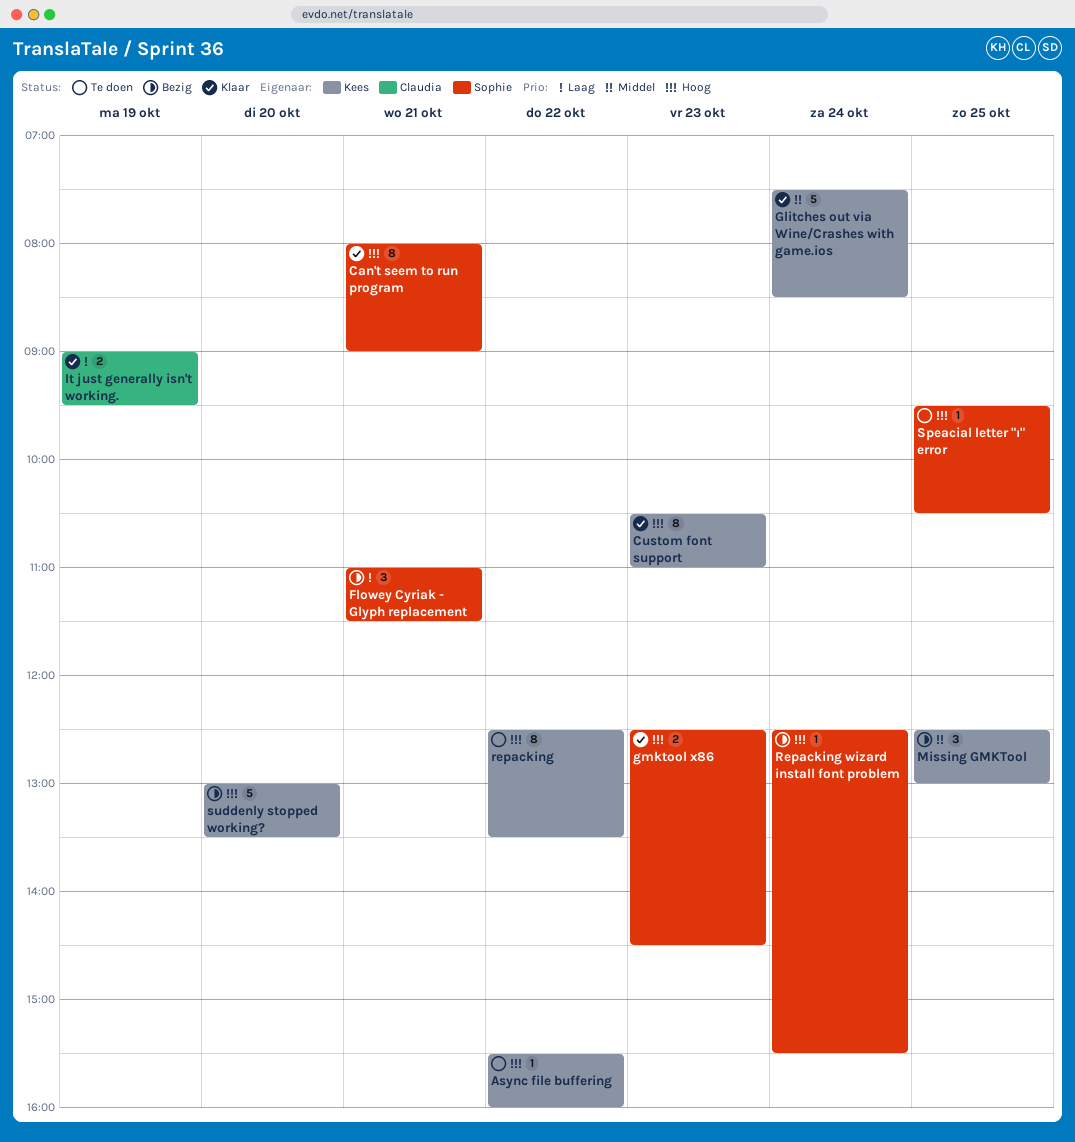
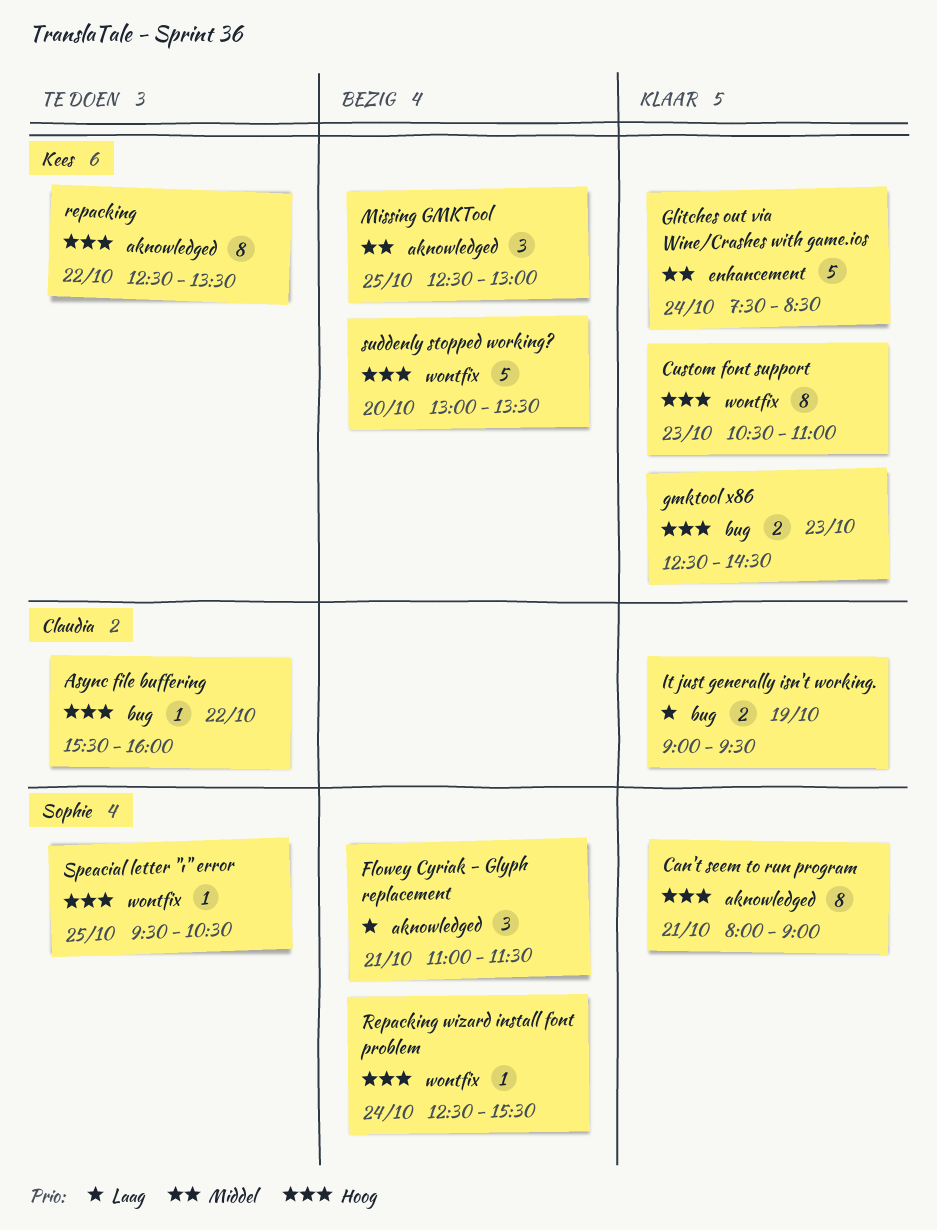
Async file buffering, owner: Kees -> Claudia
gmktool x86, owner: Sophie -> Kees

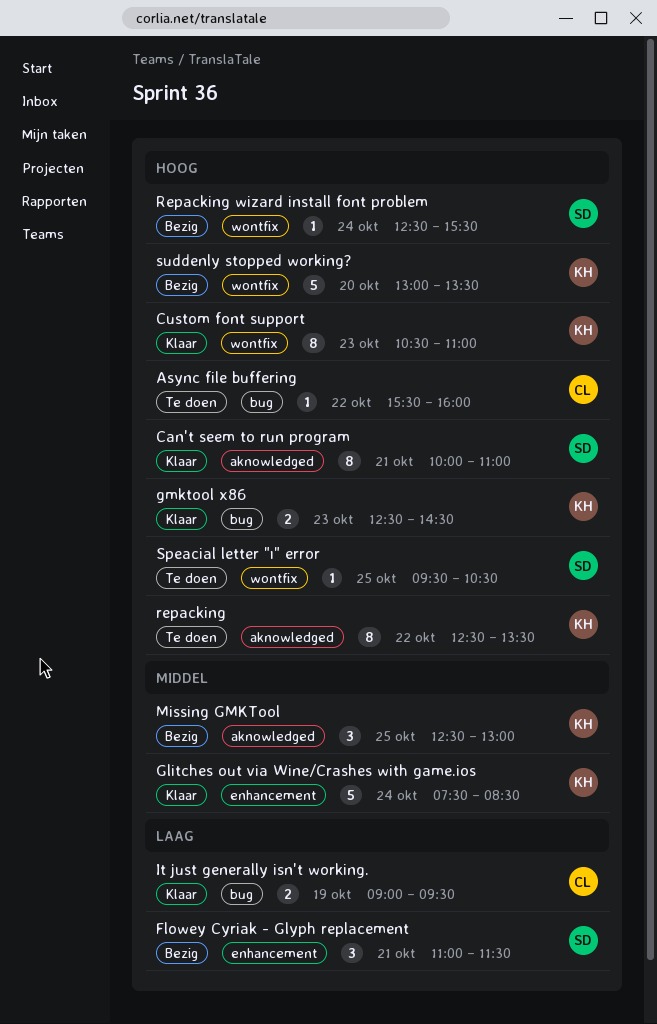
Can't seem to run program, begins: 08:00 -> 10:00
Can't seem to run program, ends: 09:00 -> 11:00
Flowey Cyriak - Glyph replacement, label: aknowledged -> enhancement

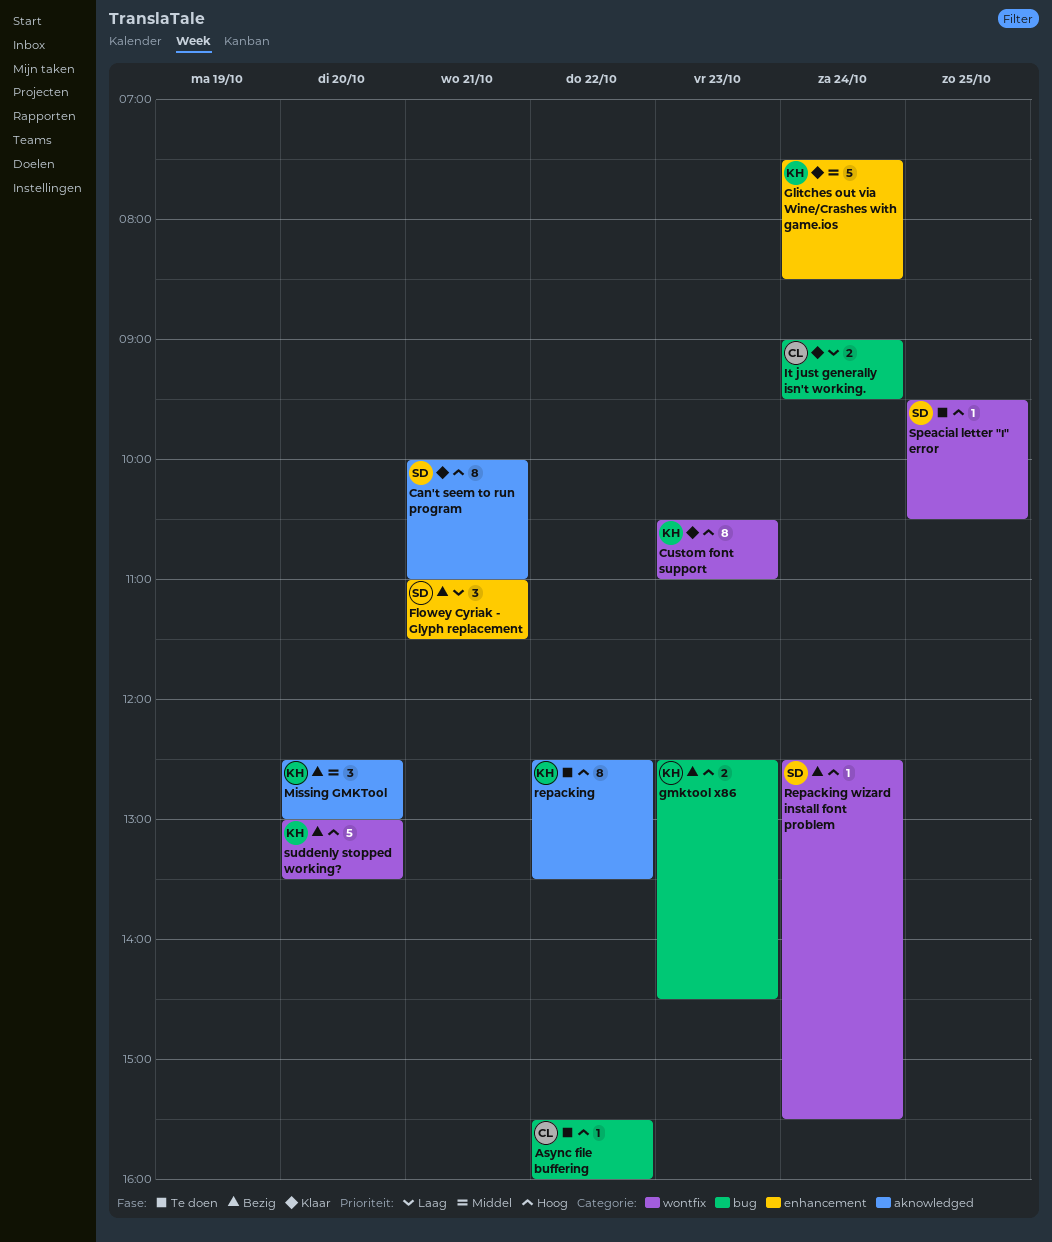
gmktool x86, status: Klaar -> Bezig
It just generally isn't working., day: Oct 19 -> Oct 24
Missing GMKTool, day: Oct 25 -> Oct 20

